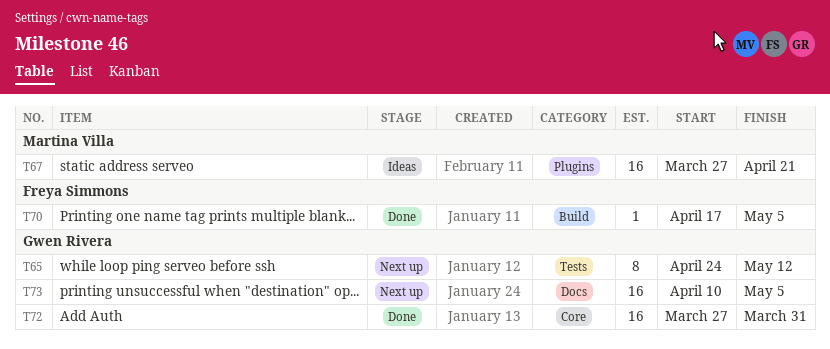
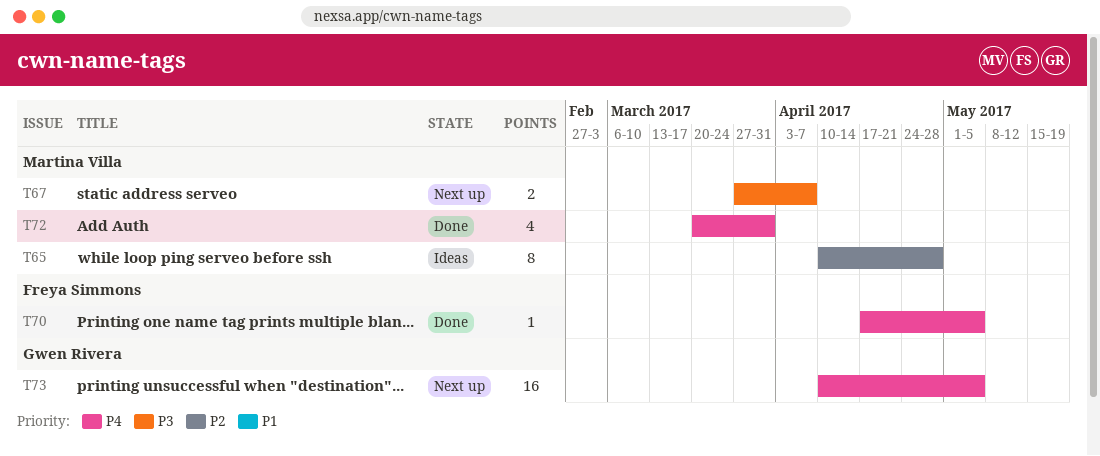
T65, status: Next up -> Ideas
T65, owner: Gwen Rivera -> Martina Villa
T65, start: Apr 24 -> Apr 10
T65, due: May 12 -> Apr 28
T67, status: Ideas -> Next up
T67, estimate: 16 -> 2
T67, due: Apr 21 -> Apr 7
T72, owner: Gwen Rivera -> Martina Villa
T72, estimate: 16 -> 4
T72, start: Mar 27 -> Mar 20

